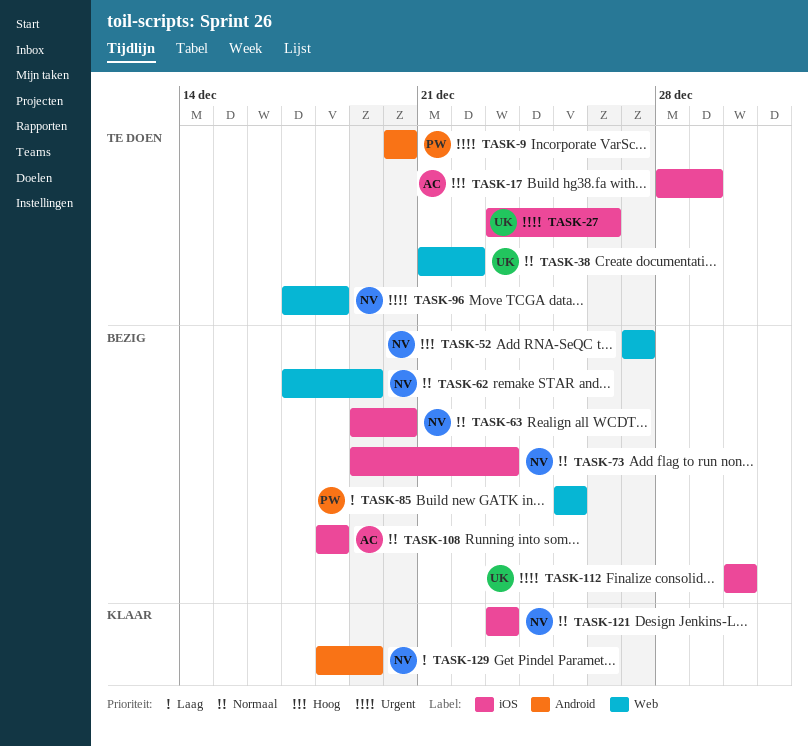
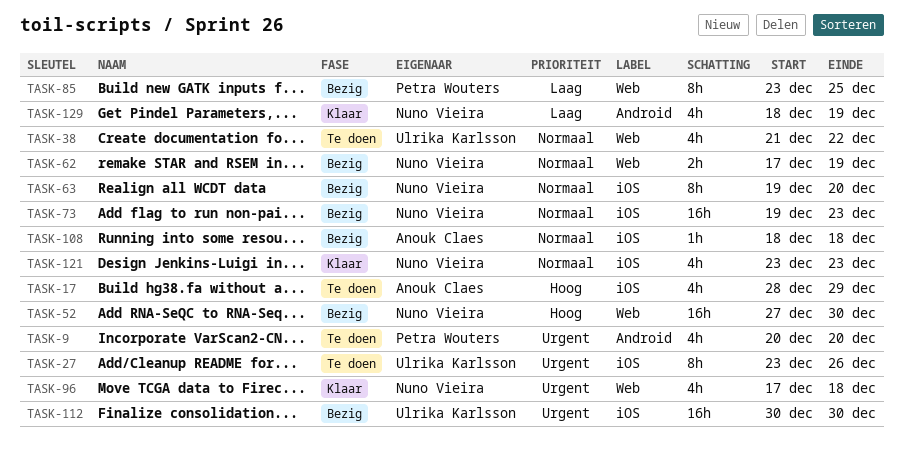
TASK-52, due: Dec 27 -> Dec 30
TASK-85, start: Dec 25 -> Dec 23
TASK-96, status: Te doen -> Klaar

